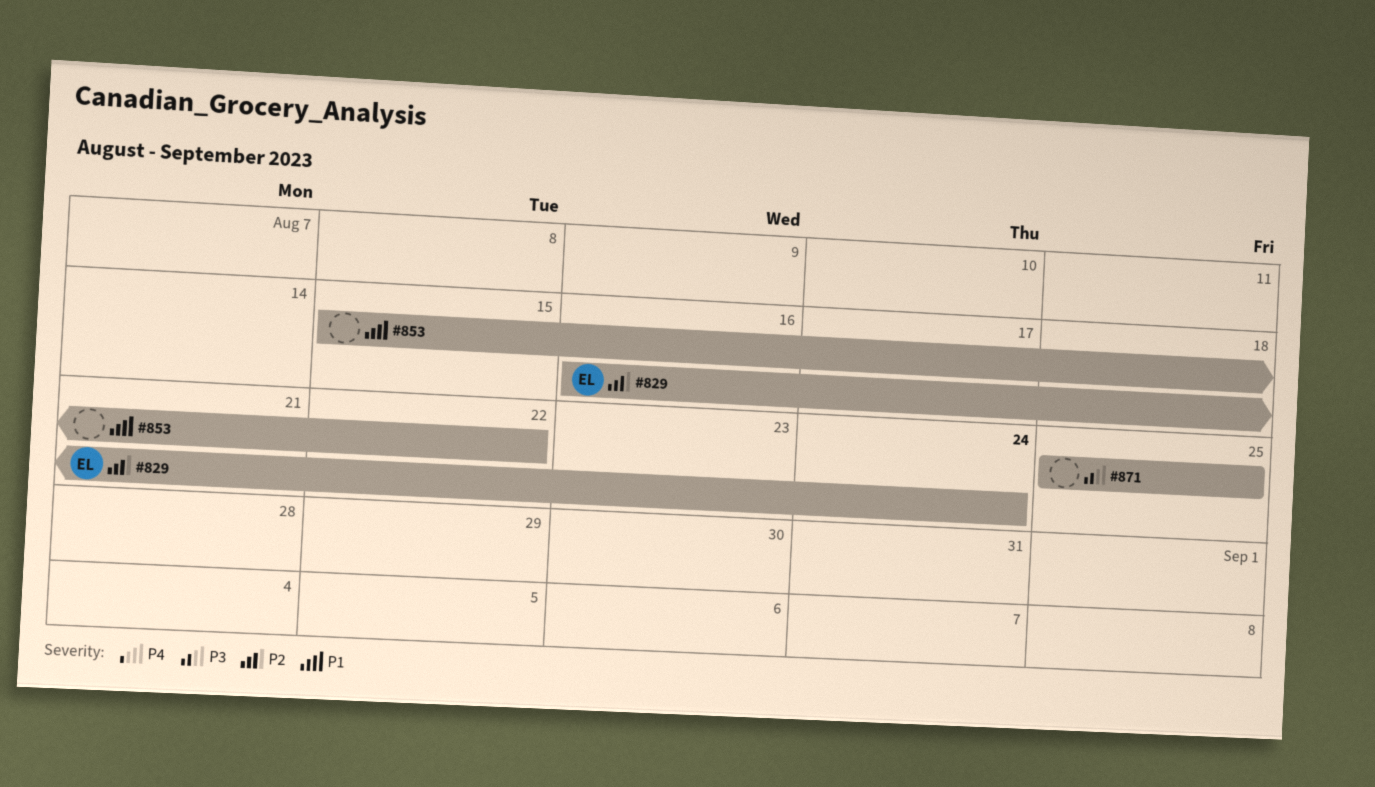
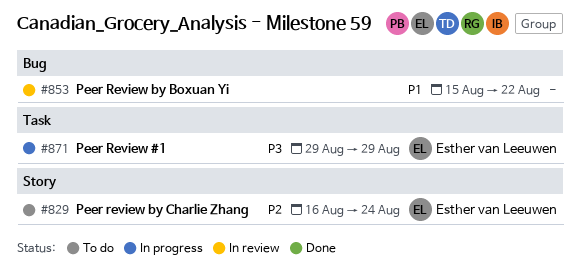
#871, owner: none -> Esther van Leeuwen
#871, start: Aug 25 -> Aug 29
#871, due: Aug 25 -> Aug 29

